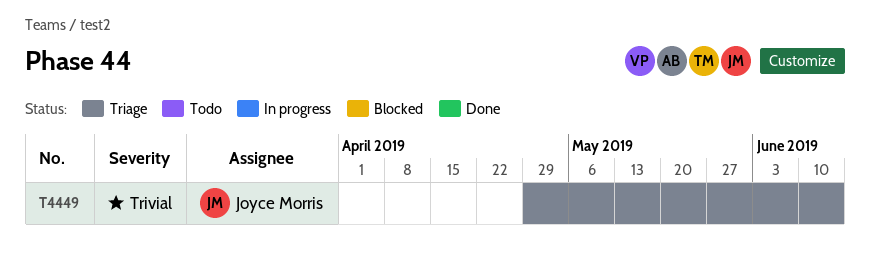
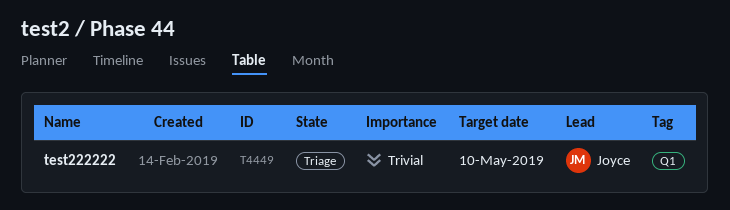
T4449, due: Jun 14 -> May 10

